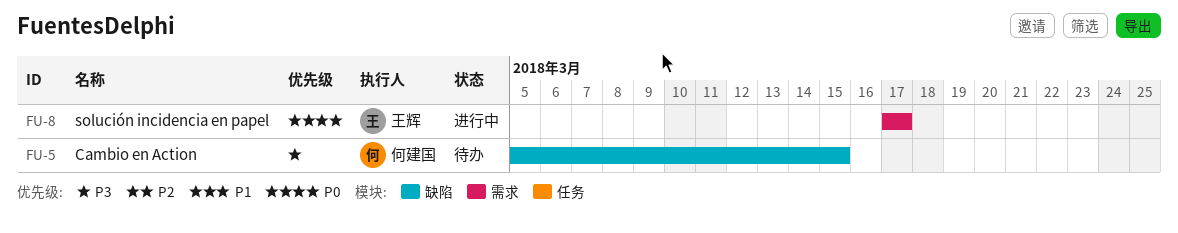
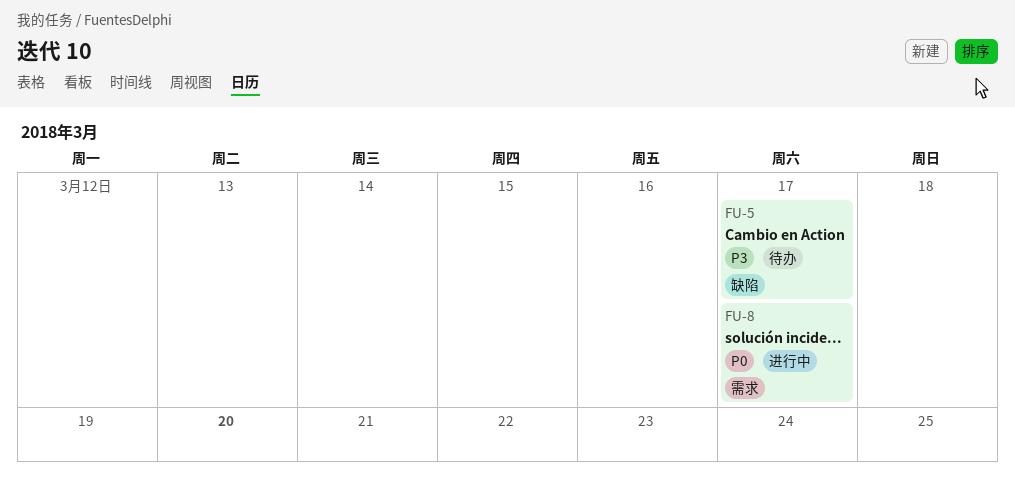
FU-5, due: Mar 15 -> Mar 17

